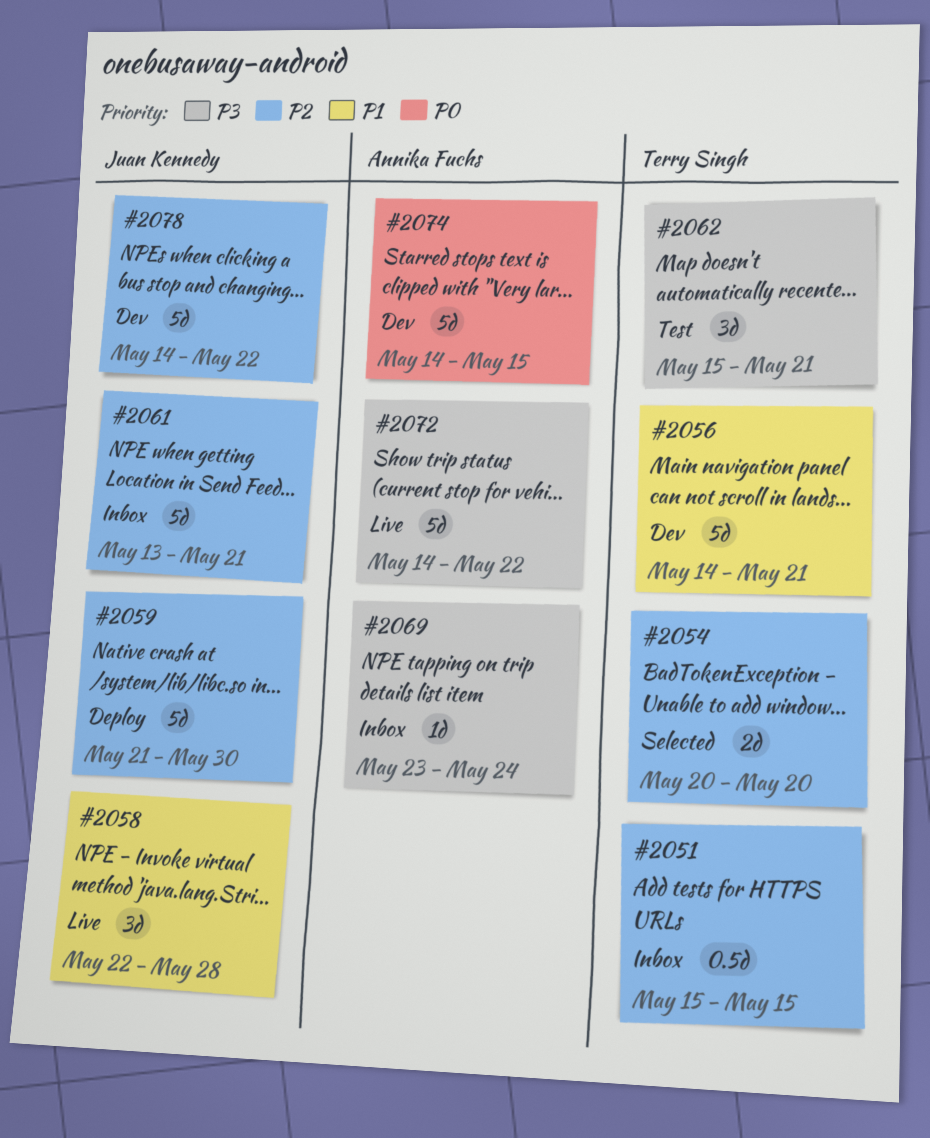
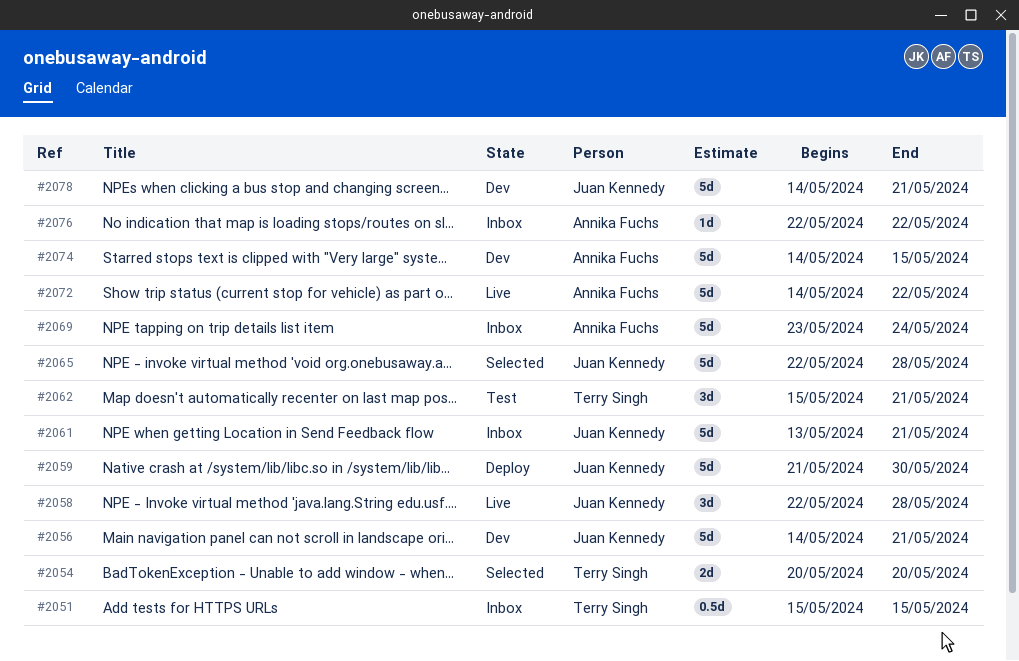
#2056, owner: Terry Singh -> Juan Kennedy
#2065: none -> present
#2069, estimate: 1d -> 5d
#2076: none -> present
#2078, due: May 22 -> May 21

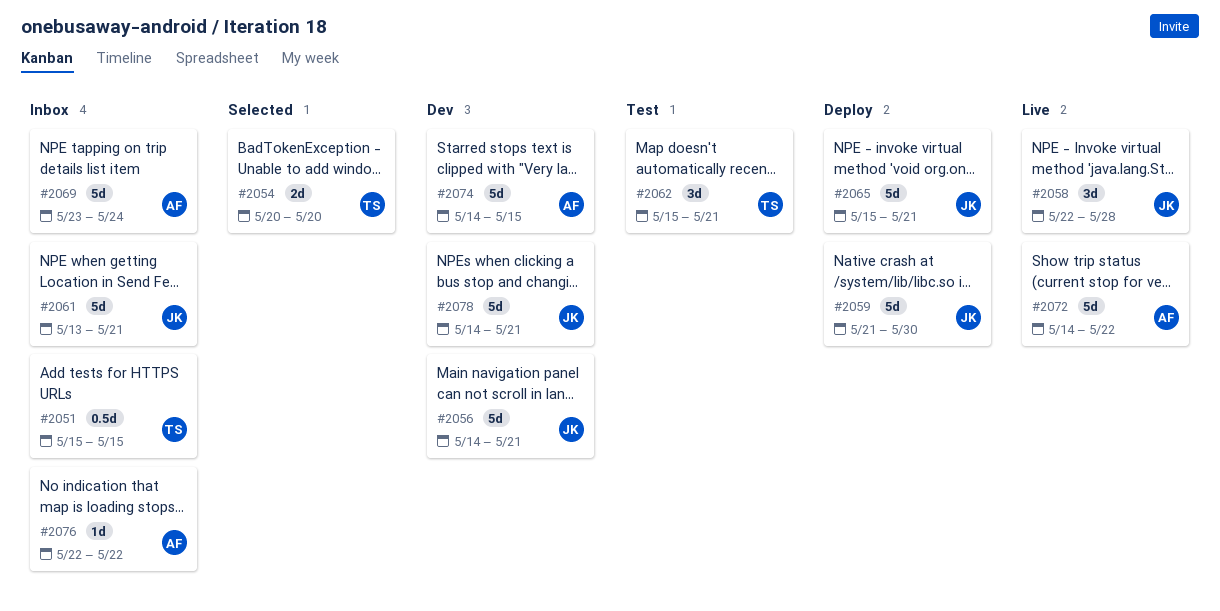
#2065, status: Selected -> Deploy
#2065, start: May 22 -> May 15
#2065, due: May 28 -> May 21

